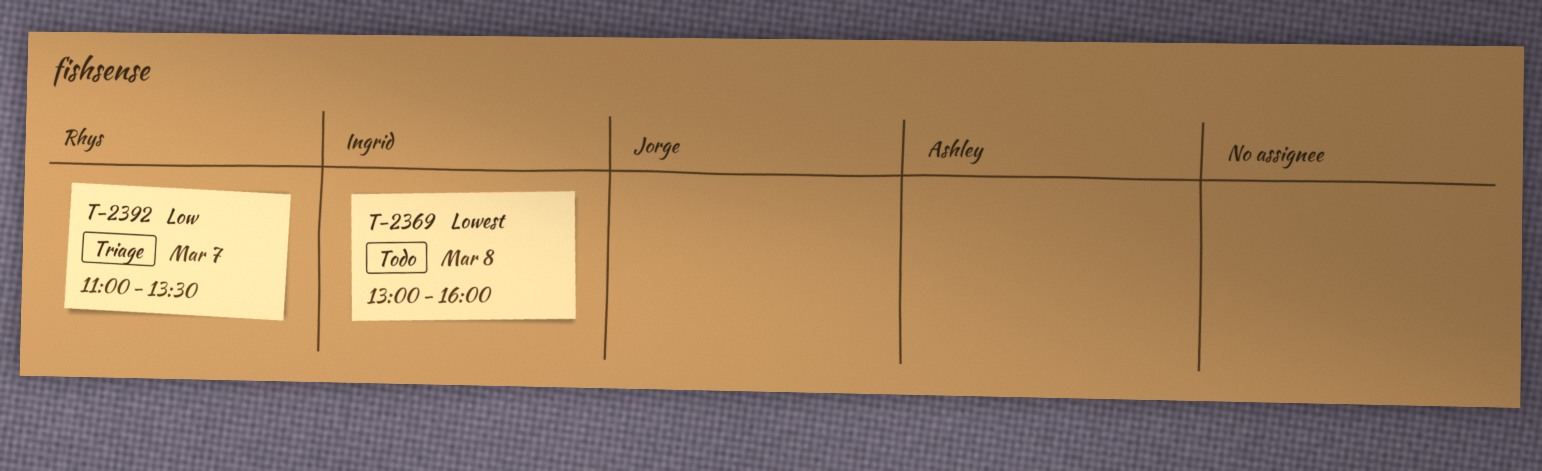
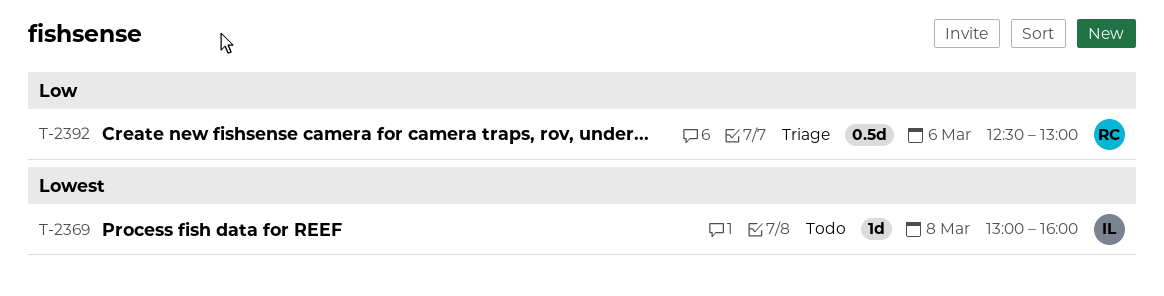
T-2392, day: Mar 7 -> Mar 6
T-2392, begins: 11:00 -> 12:30
T-2392, ends: 13:30 -> 13:00

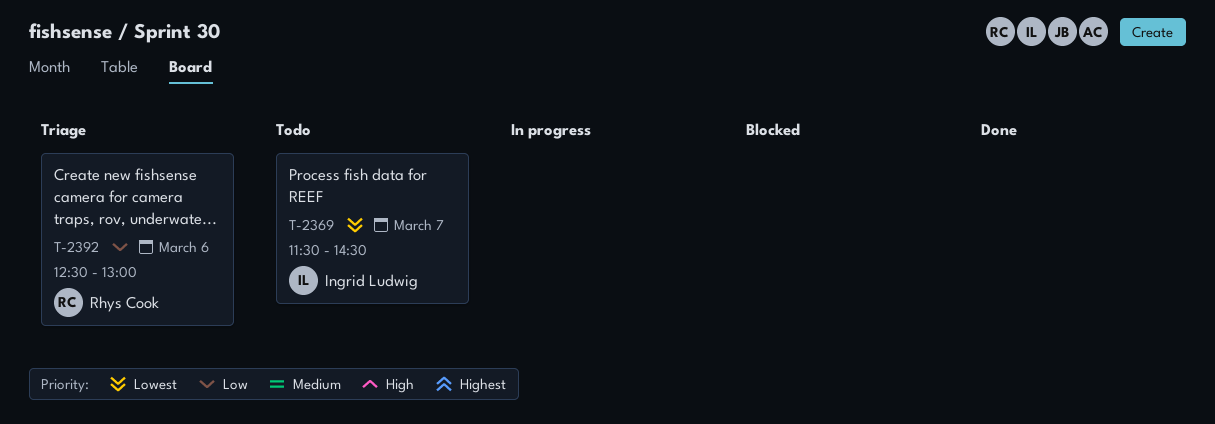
T-2369, day: Mar 8 -> Mar 7
T-2369, begins: 13:00 -> 11:30
T-2369, ends: 16:00 -> 14:30

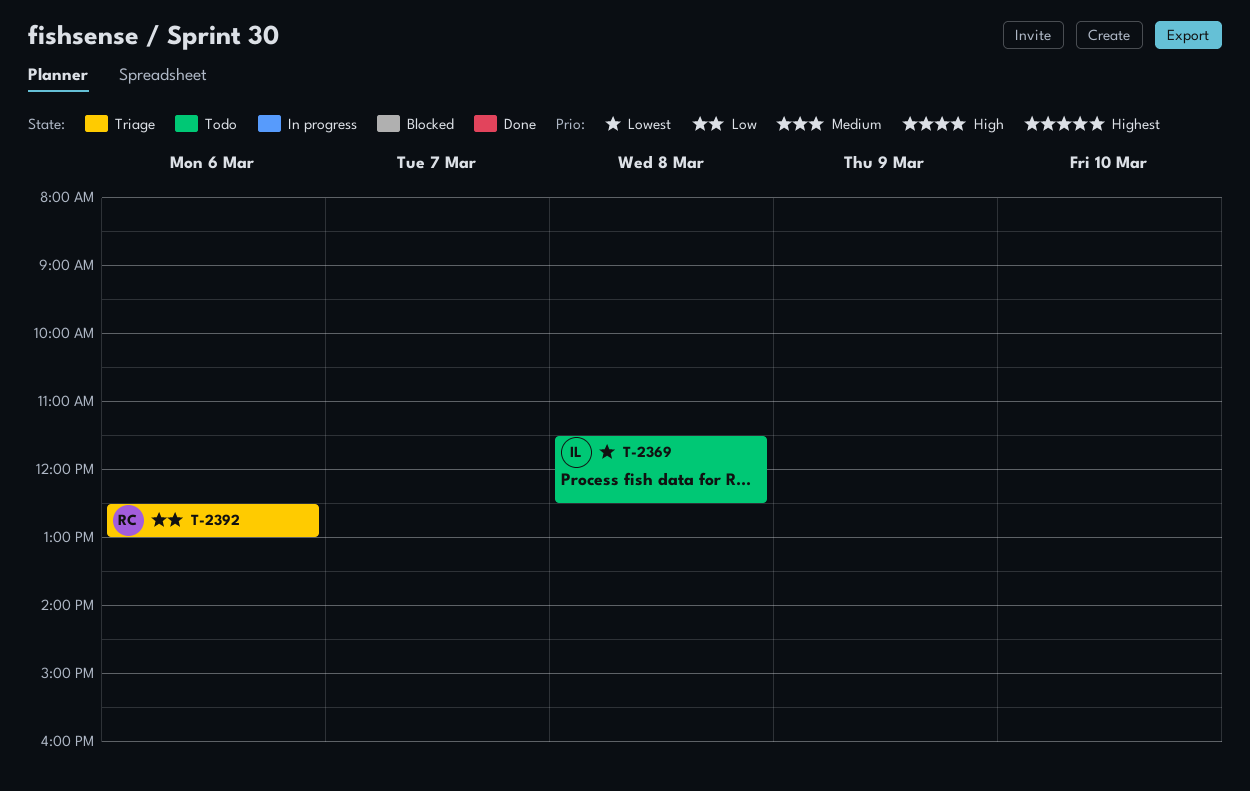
T-2369, day: Mar 7 -> Mar 8
T-2369, ends: 14:30 -> 12:30

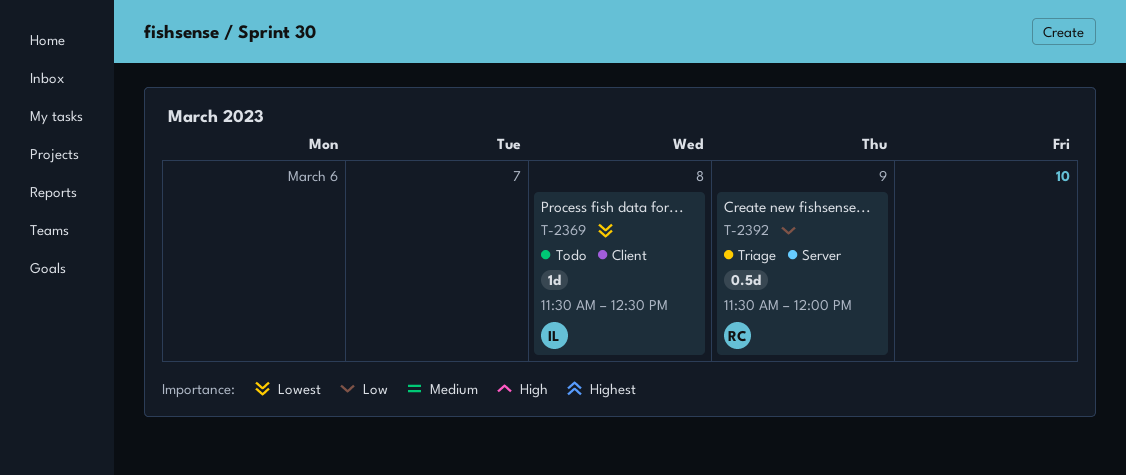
T-2392, day: Mar 6 -> Mar 9
T-2392, begins: 12:30 -> 11:30
T-2392, ends: 13:00 -> 12:00

